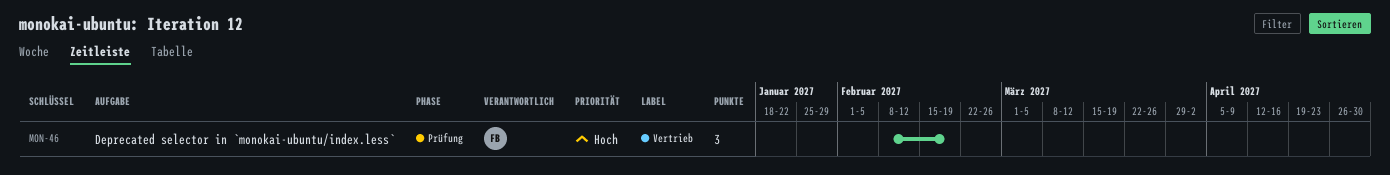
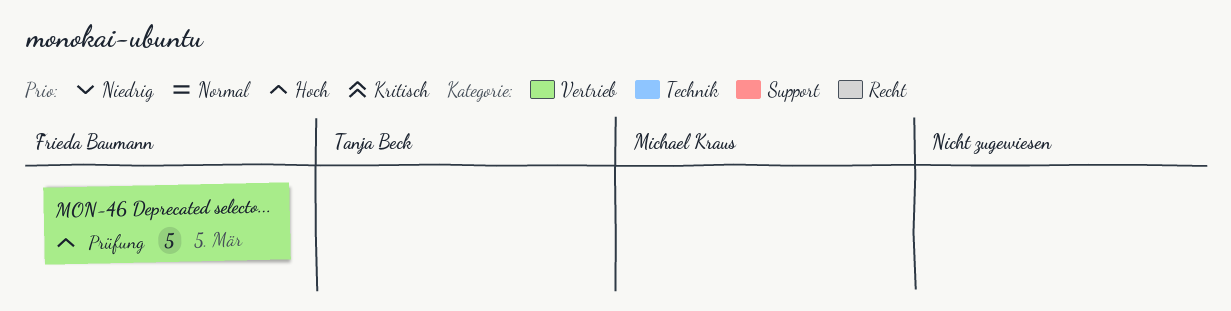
MON-46, estimate: 3 -> 5
MON-46, due: Feb 19 -> Mar 5

